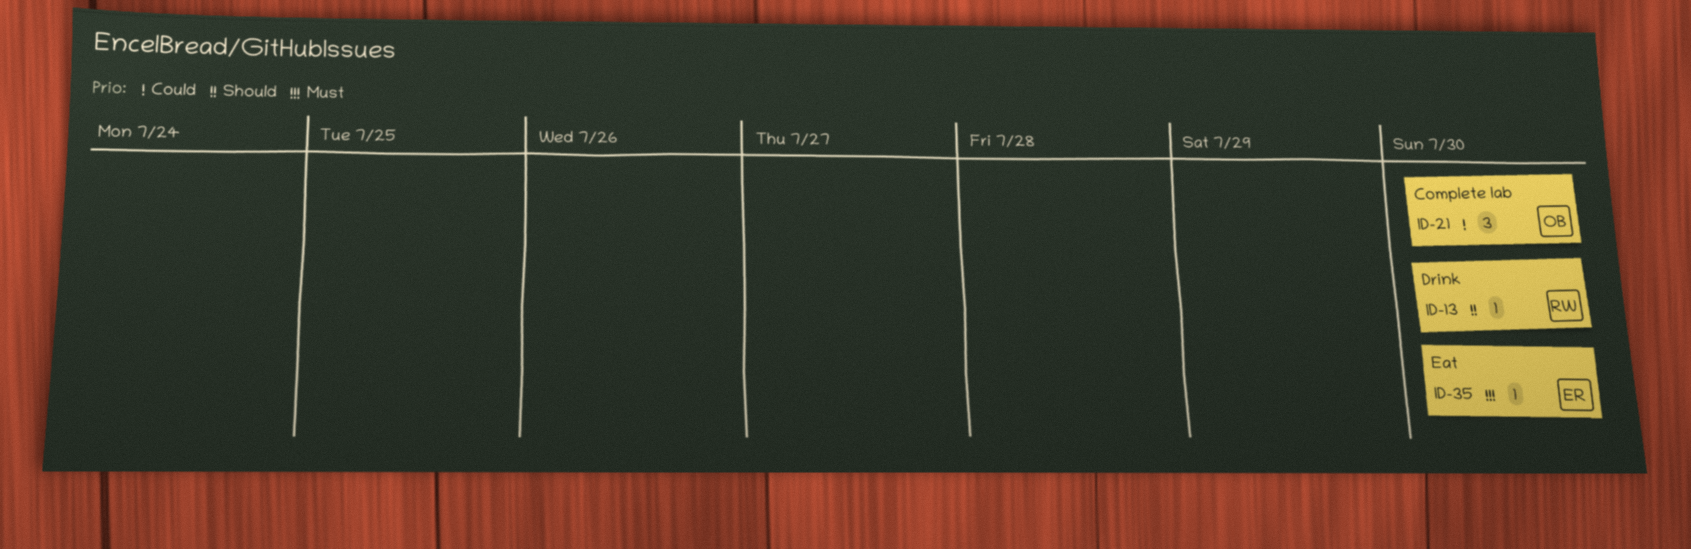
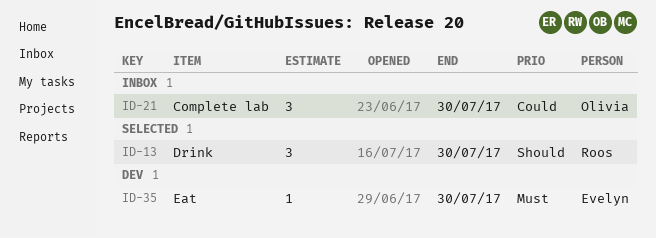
ID-13, estimate: 1 -> 3

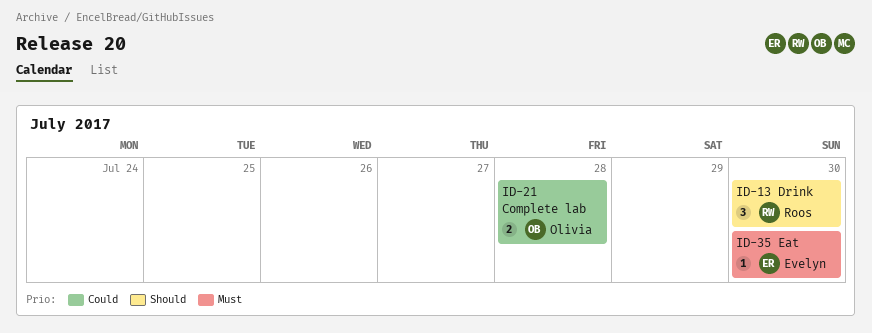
ID-21, estimate: 3 -> 2
ID-21, due: Jul 30 -> Jul 28

